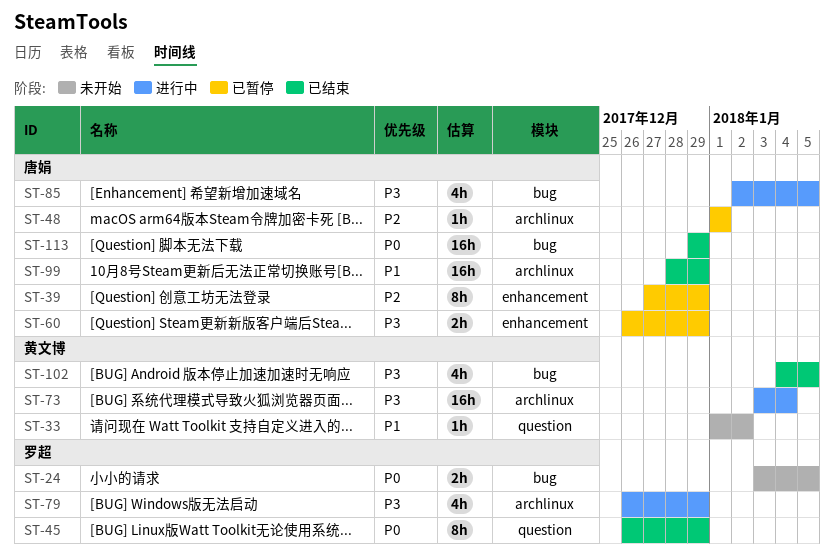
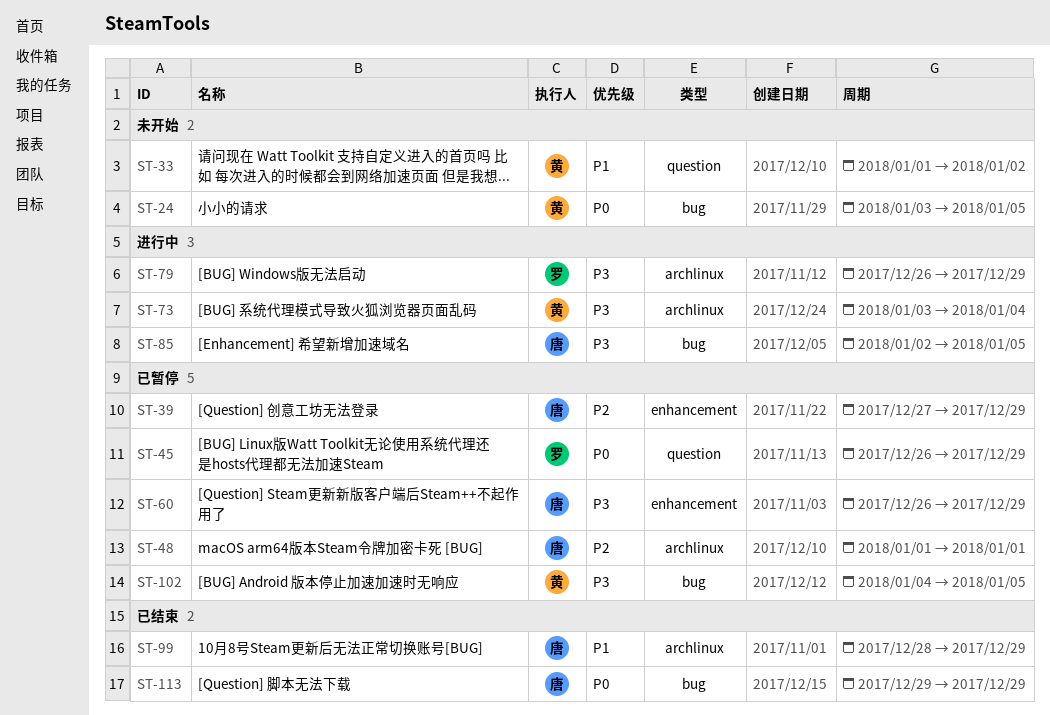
ST-24, owner: 罗超 -> 黄文博
ST-45, status: 已结束 -> 已暂停
ST-102, status: 已结束 -> 已暂停

